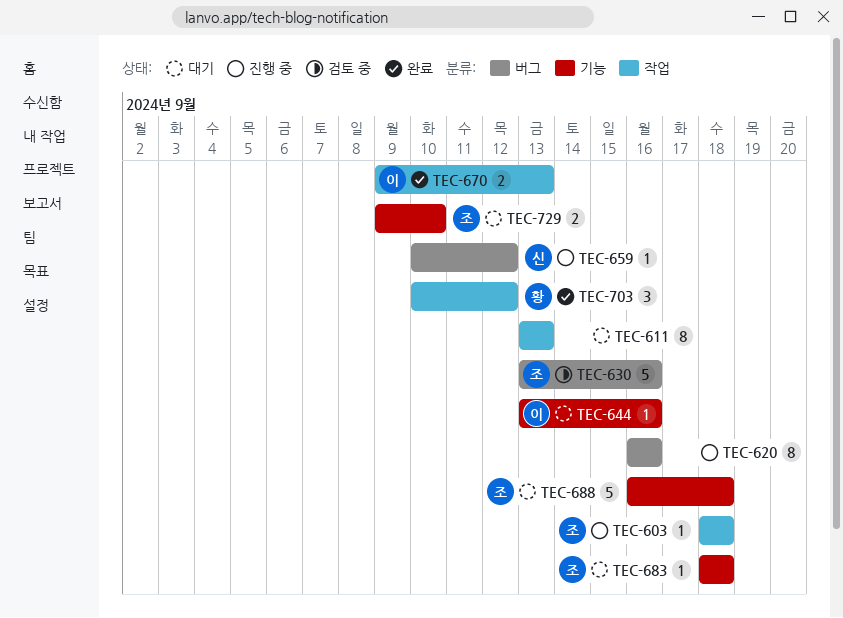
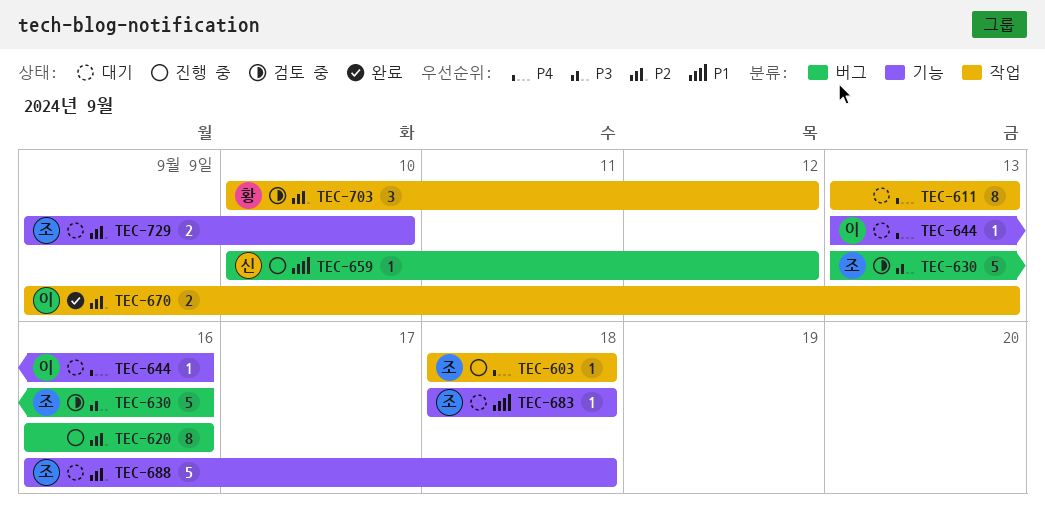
TEC-703, status: 완료 -> 검토 중

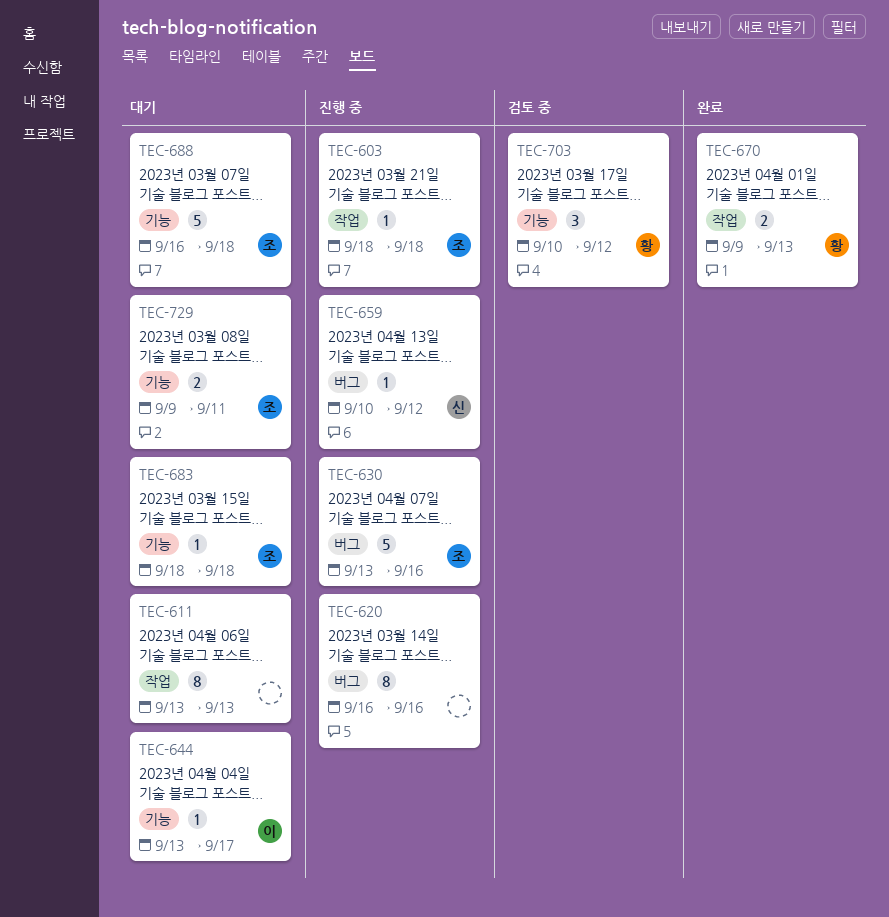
TEC-630, status: 검토 중 -> 진행 중
TEC-644, due: Sep 16 -> Sep 17
TEC-670, owner: 이 -> 황
TEC-703, label: 작업 -> 기능
TEC-729, due: Sep 10 -> Sep 11

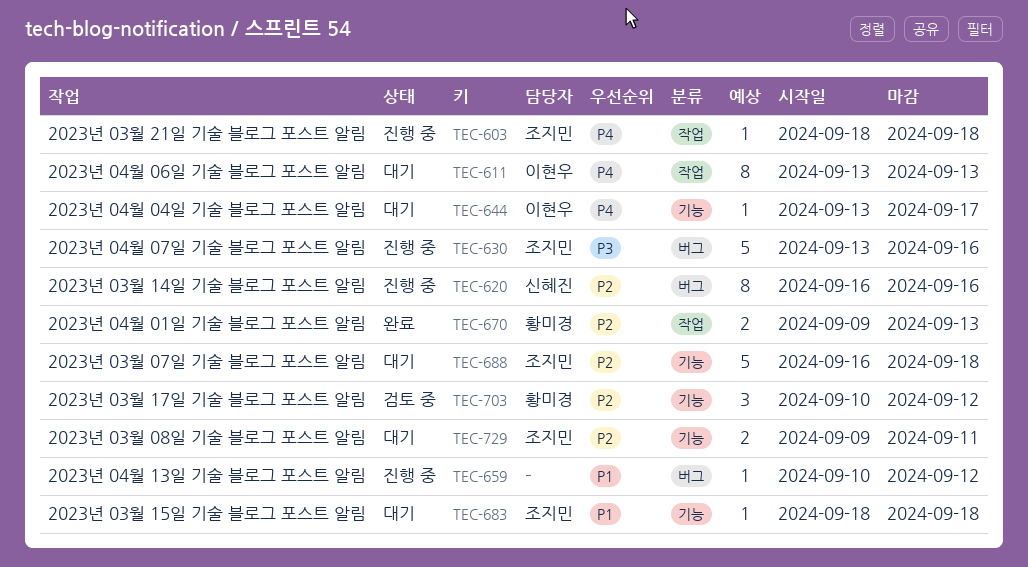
TEC-611, owner: none -> 이현우
TEC-620, owner: none -> 신혜진
TEC-659, owner: 신혜진 -> none

